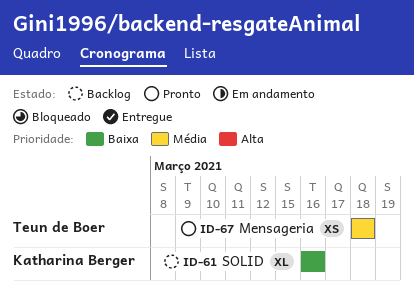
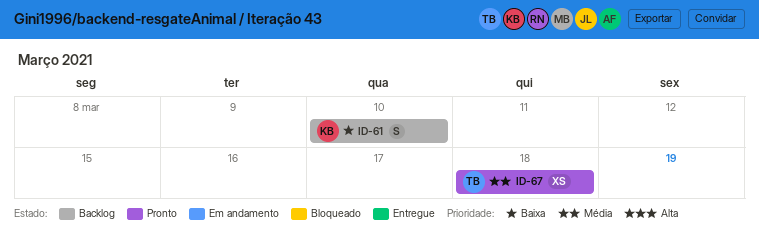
ID-61, estimate: XL -> S
ID-61, start: Mar 16 -> Mar 10
ID-61, due: Mar 16 -> Mar 10

